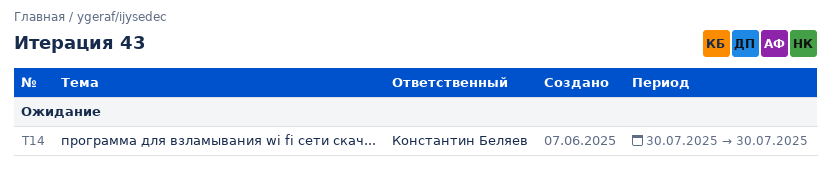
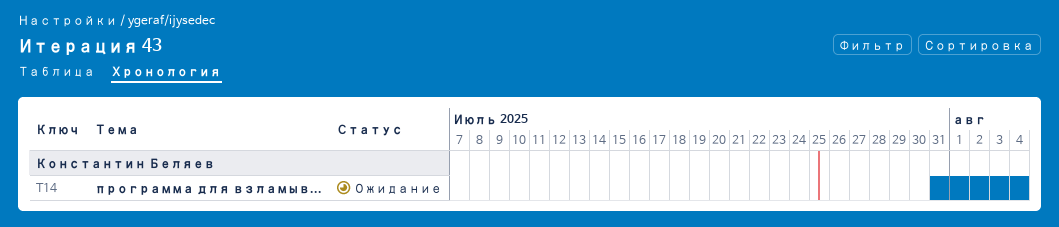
T14, start: Jul 30 -> Jul 31
T14, due: Jul 30 -> Aug 4

